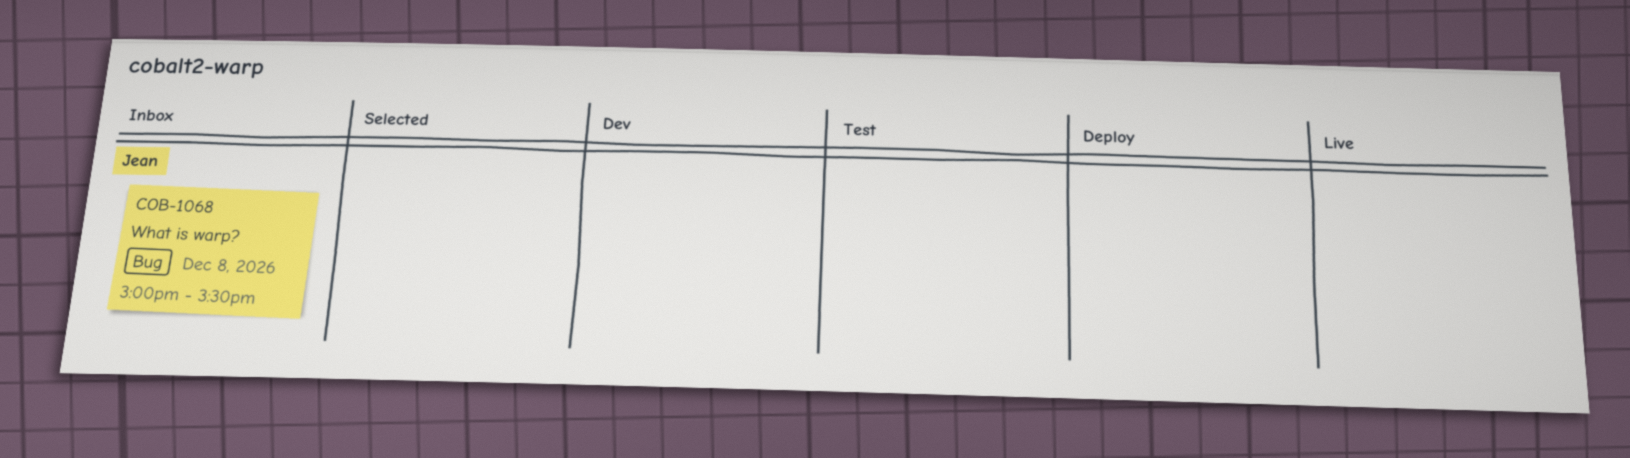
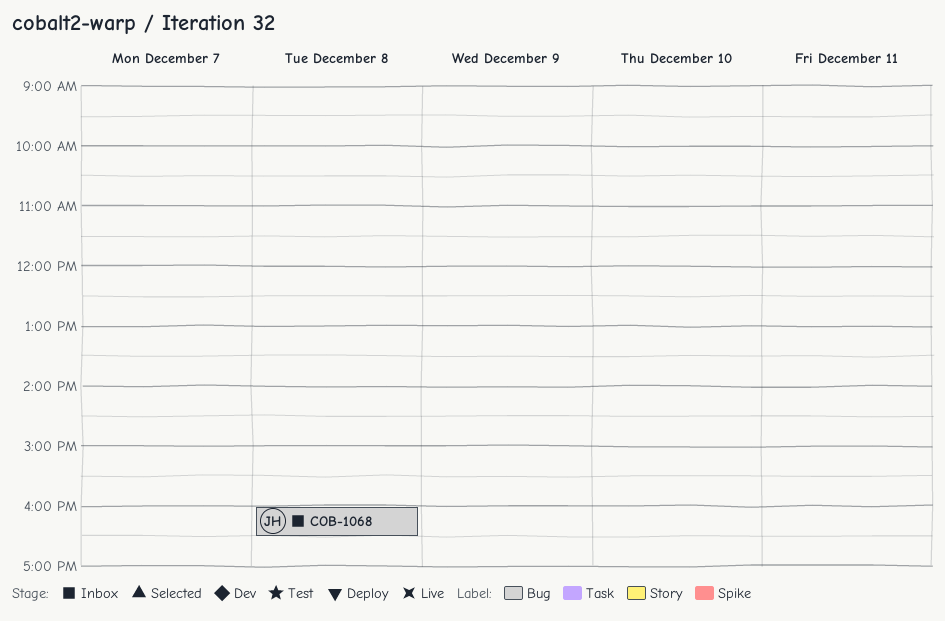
COB-1068, begins: 15:00 -> 16:00
COB-1068, ends: 15:30 -> 16:30

